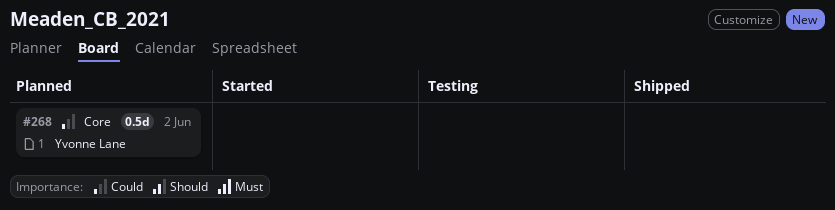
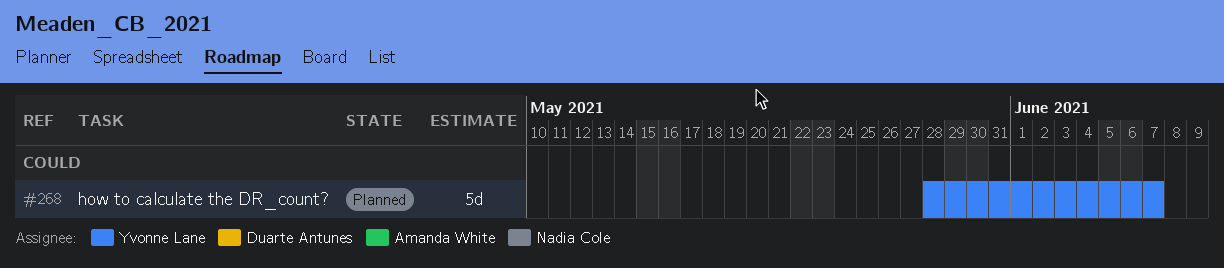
#268, estimate: 0.5d -> 5d
#268, due: Jun 2 -> Jun 7

